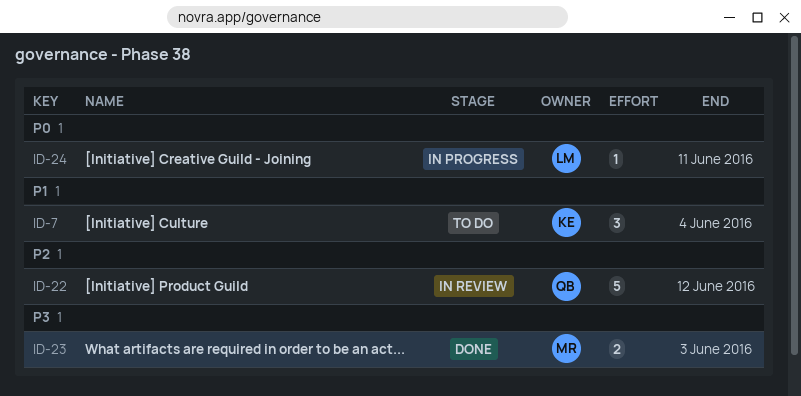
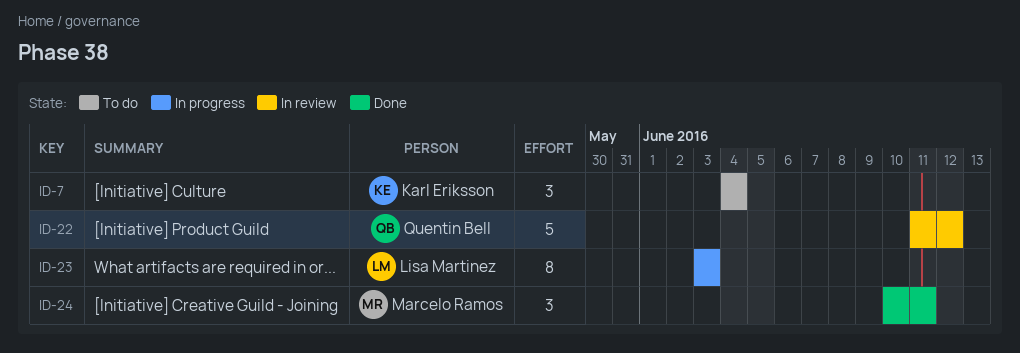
ID-23, status: Done -> In progress
ID-23, owner: Marcelo Ramos -> Lisa Martinez
ID-23, estimate: 2 -> 8
ID-24, status: In progress -> Done
ID-24, owner: Lisa Martinez -> Marcelo Ramos
ID-24, estimate: 1 -> 3

